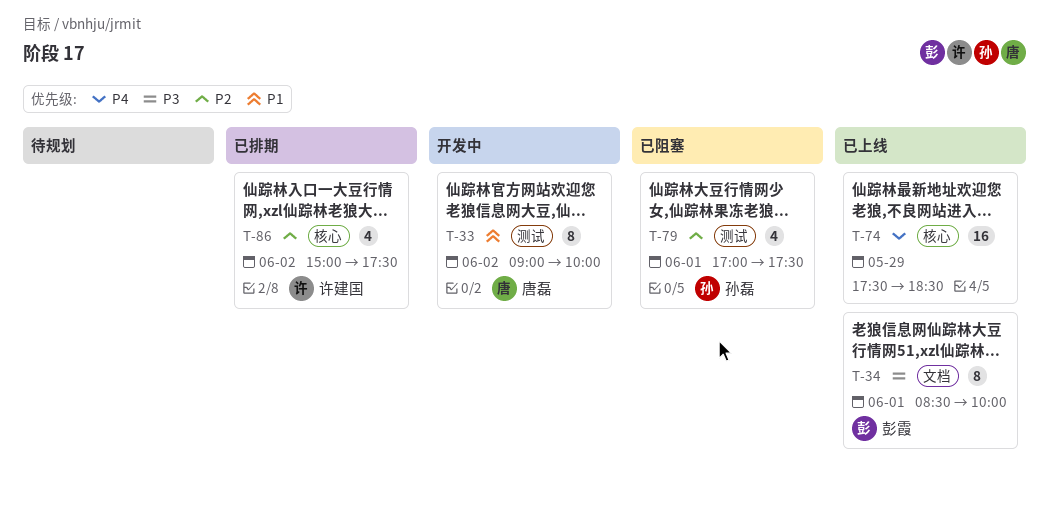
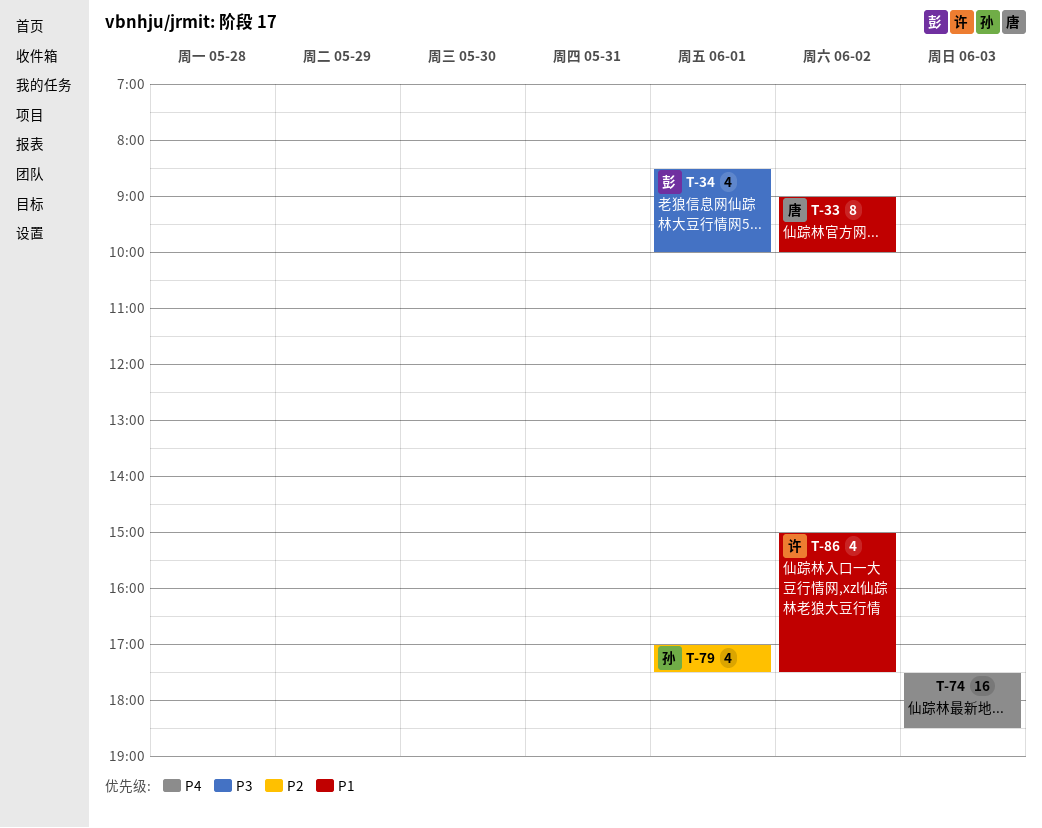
T-34, estimate: 8 -> 4
T-74, day: May 29 -> Jun 3
T-86, priority: P2 -> P1

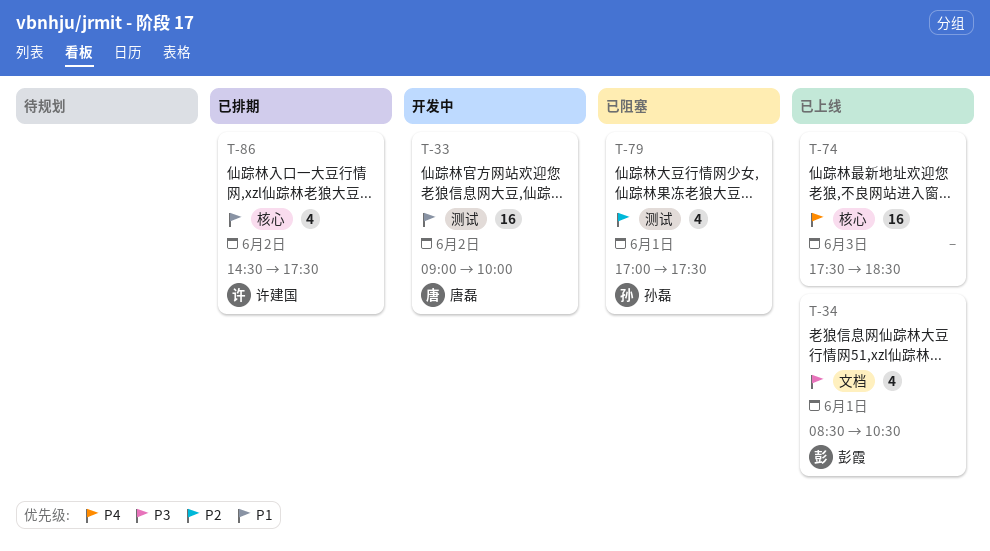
T-33, estimate: 8 -> 16
T-34, ends: 10:00 -> 10:30
T-86, begins: 15:00 -> 14:30

